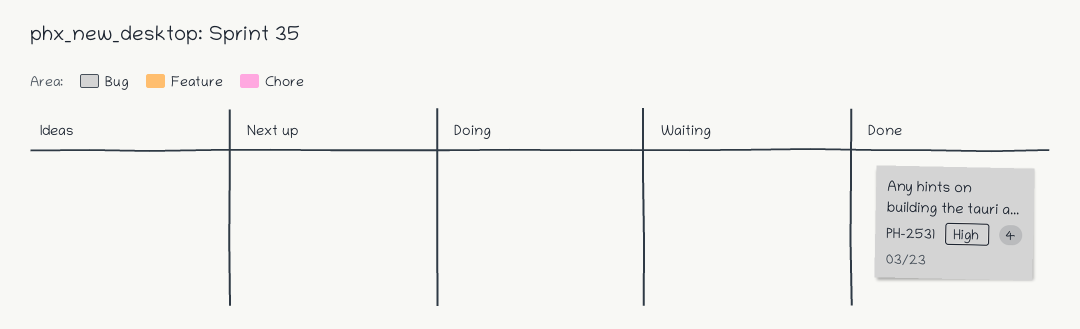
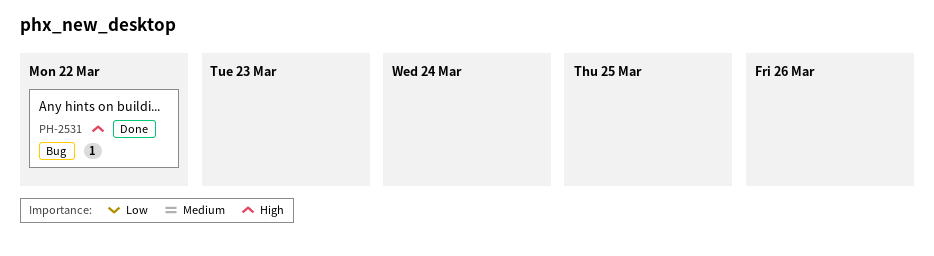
PH-2531, estimate: 4 -> 1
PH-2531, due: Mar 23 -> Mar 22

